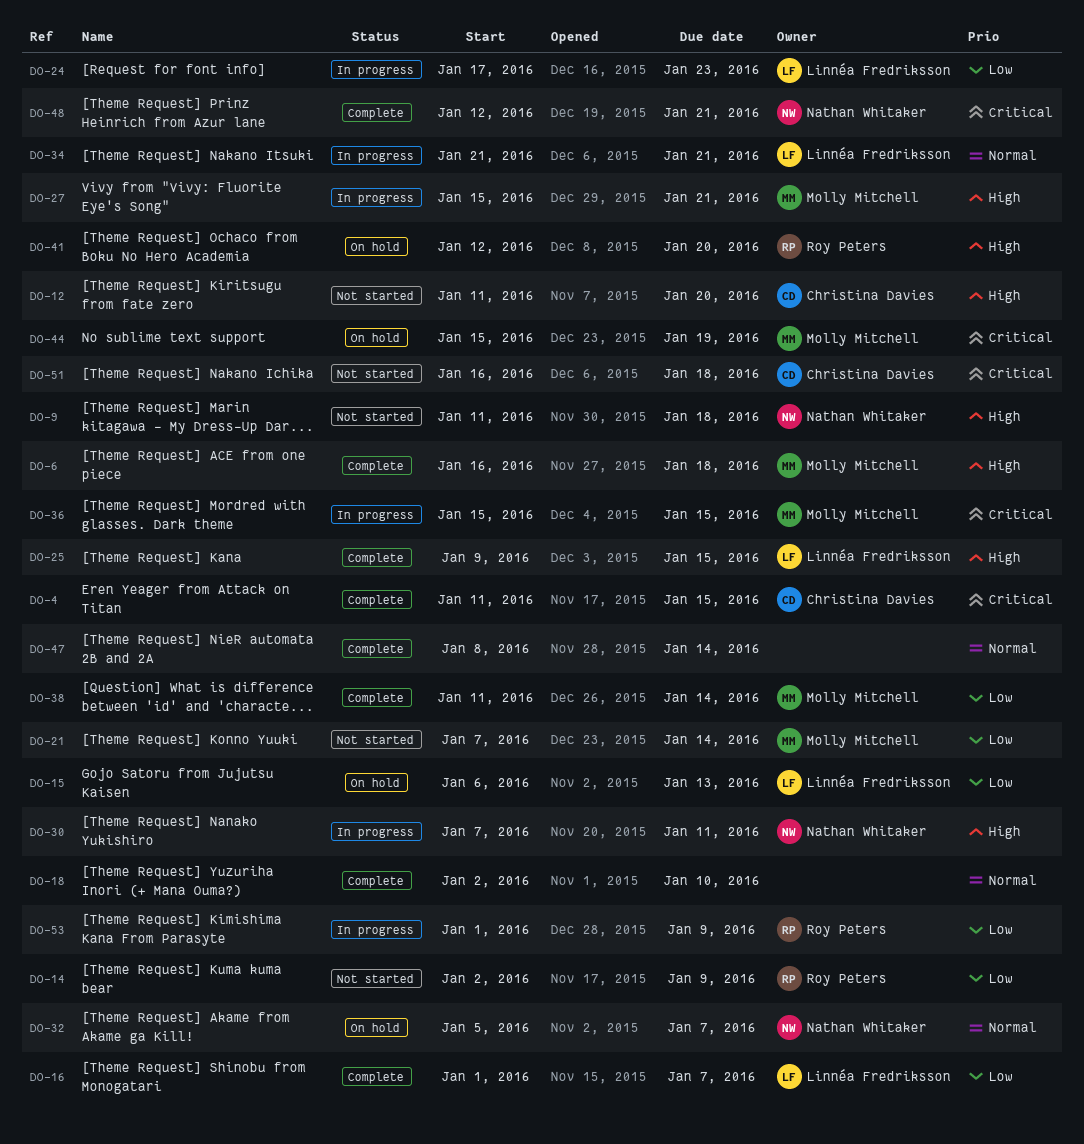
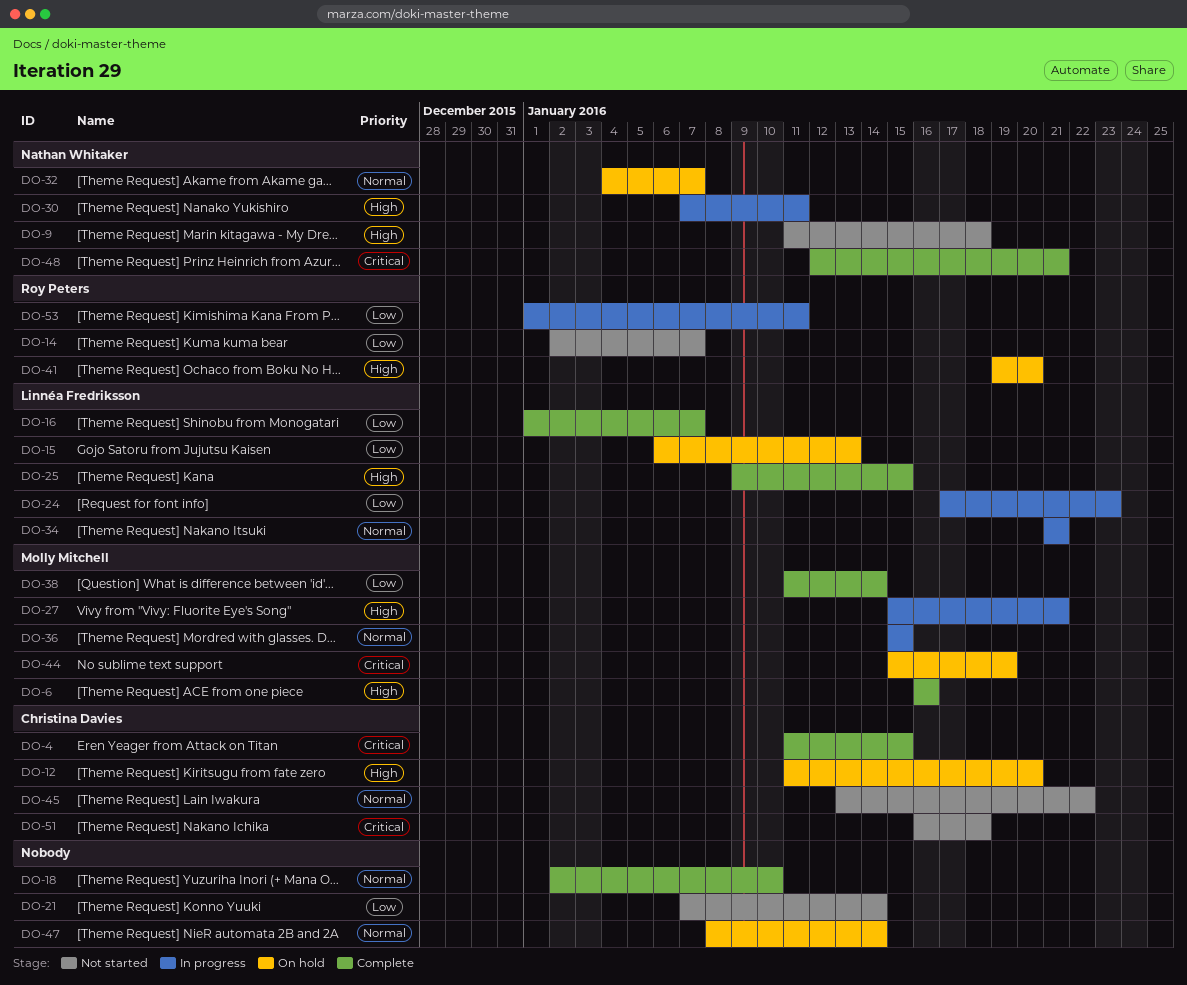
DO-6, due: Jan 18 -> Jan 16
DO-12, status: Not started -> On hold
DO-14, due: Jan 9 -> Jan 7
DO-21, owner: Molly Mitchell -> none
DO-32, start: Jan 5 -> Jan 4
DO-36, priority: Critical -> Normal
DO-41, start: Jan 12 -> Jan 19
DO-45: none -> present
DO-47, status: Complete -> On hold
DO-53, due: Jan 9 -> Jan 11

